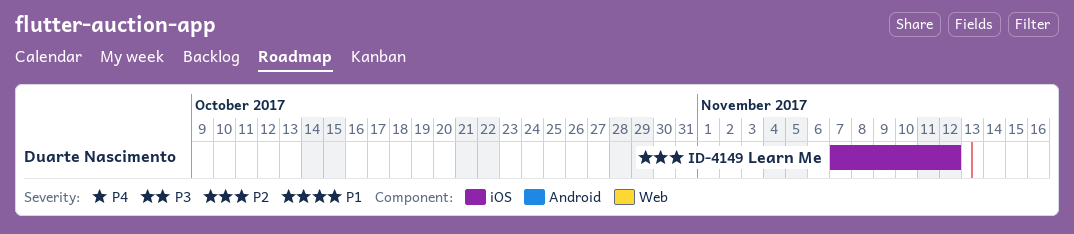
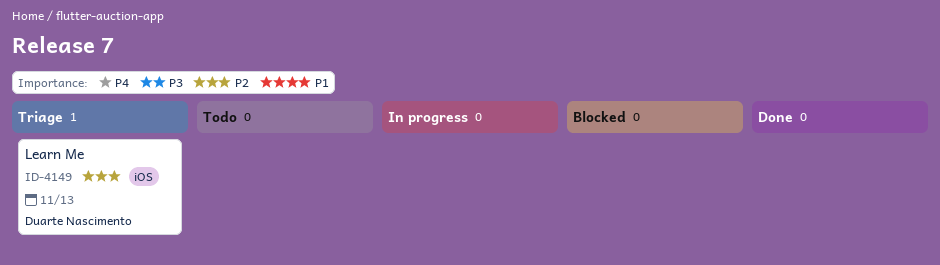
ID-4149, due: Nov 12 -> Nov 13

